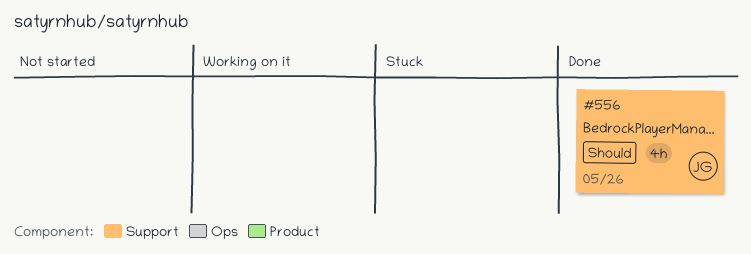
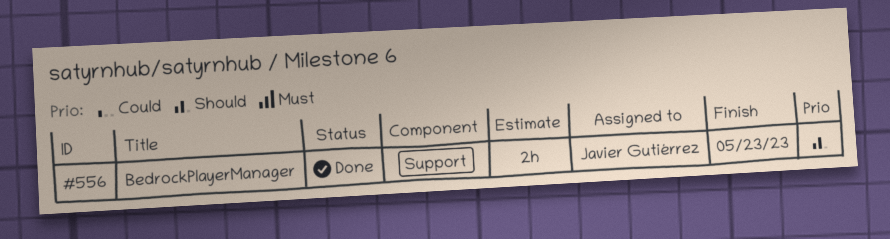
#556, estimate: 4h -> 2h
#556, due: May 26 -> May 23

